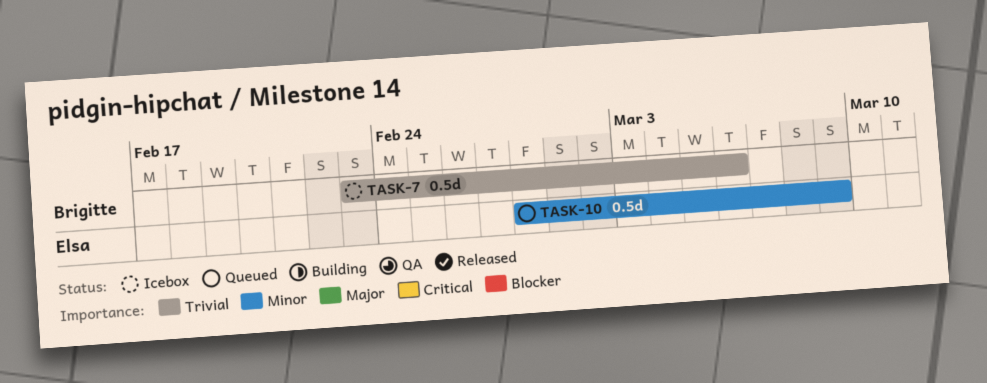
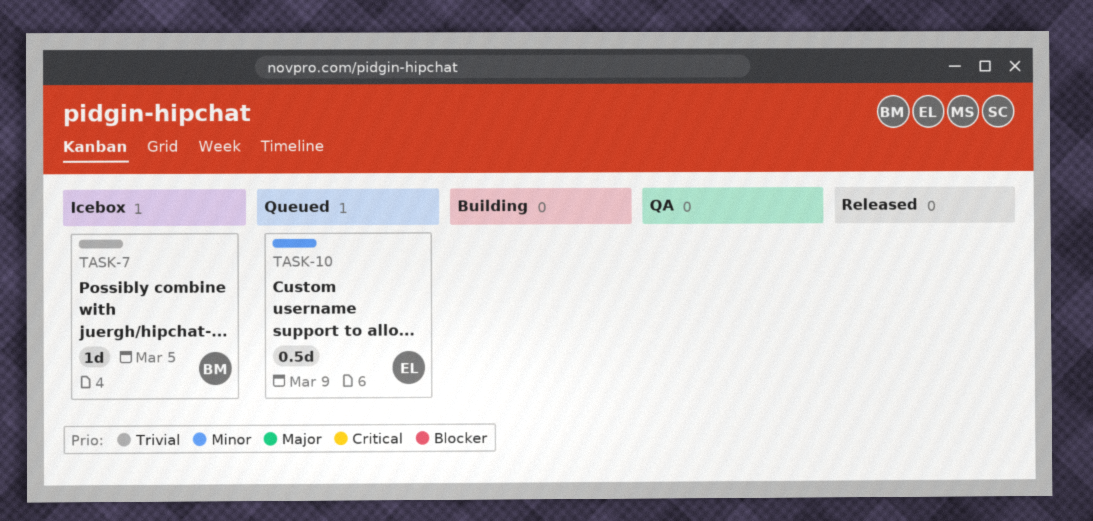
TASK-7, estimate: 0.5d -> 1d
TASK-7, due: Mar 6 -> Mar 5

